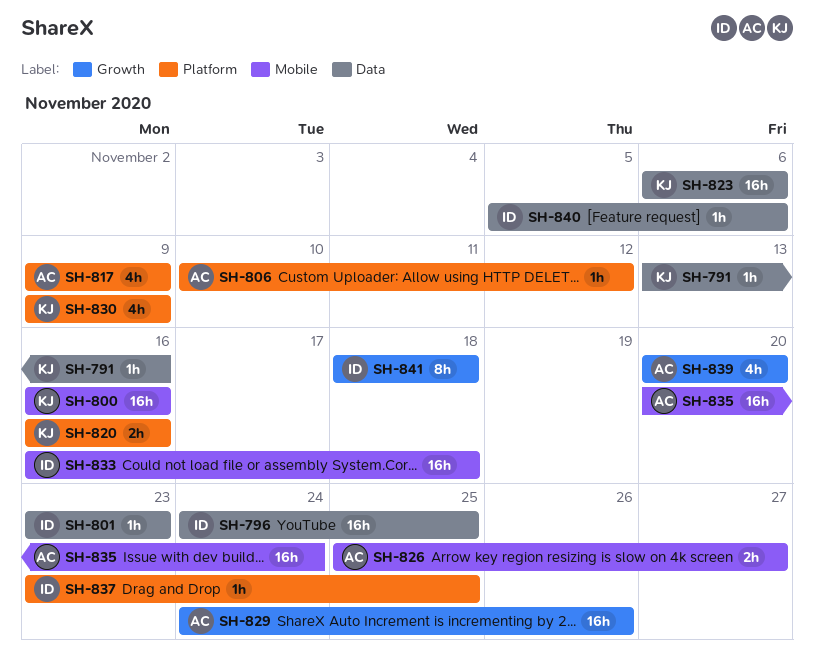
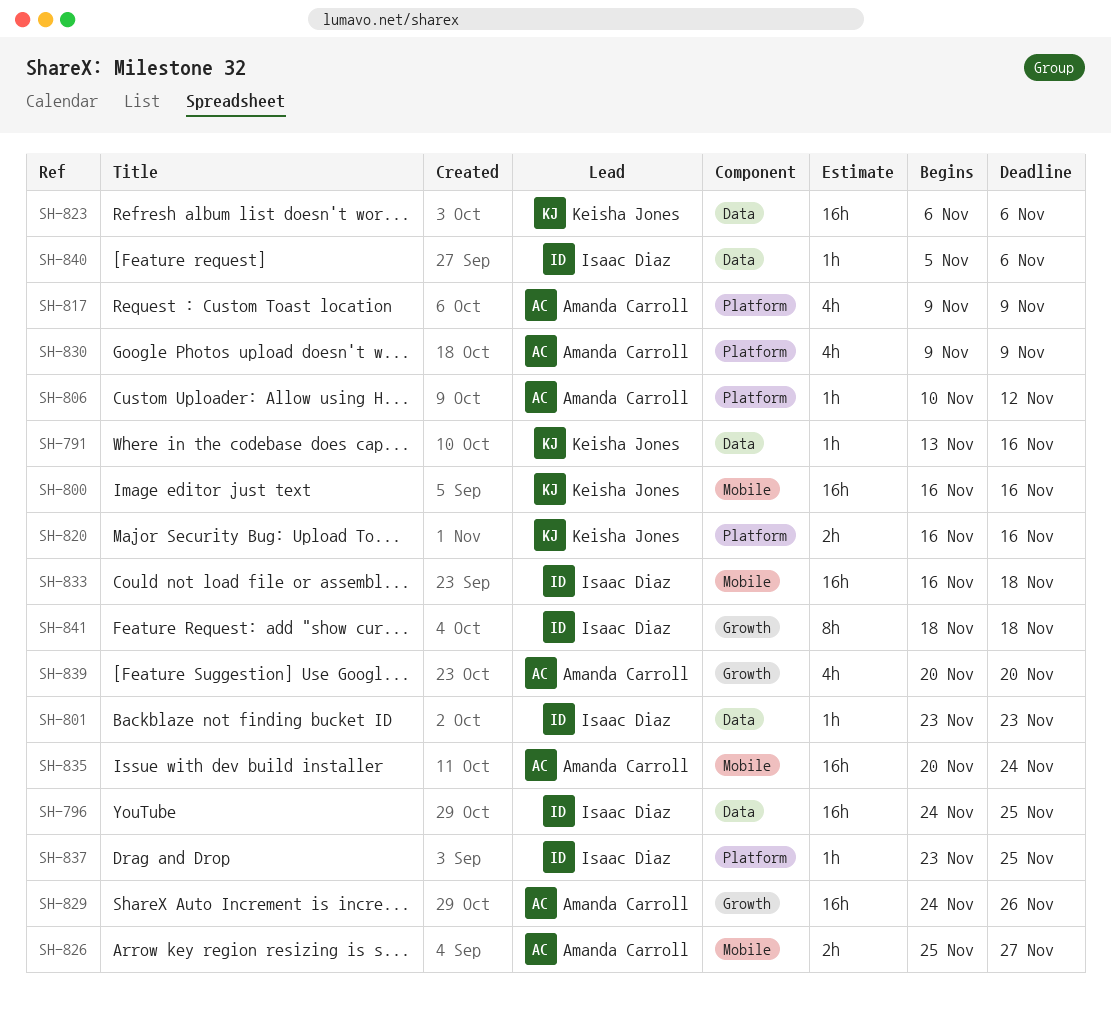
SH-830, owner: Keisha Jones -> Amanda Carroll

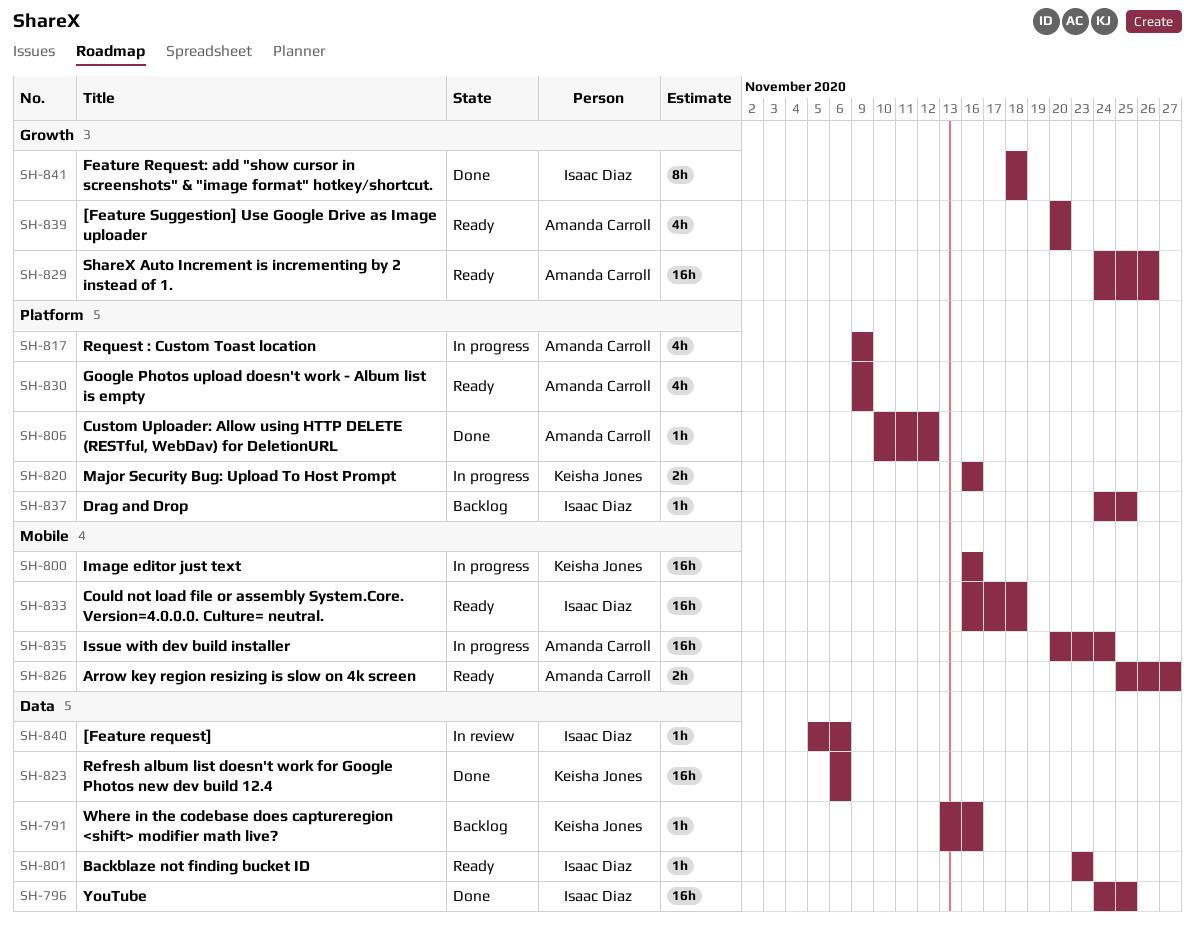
SH-837, start: Nov 23 -> Nov 24

